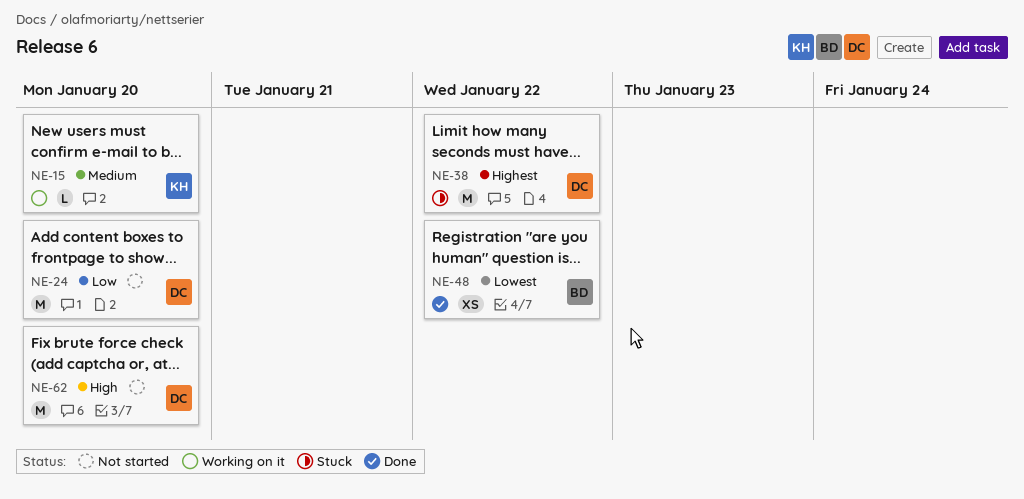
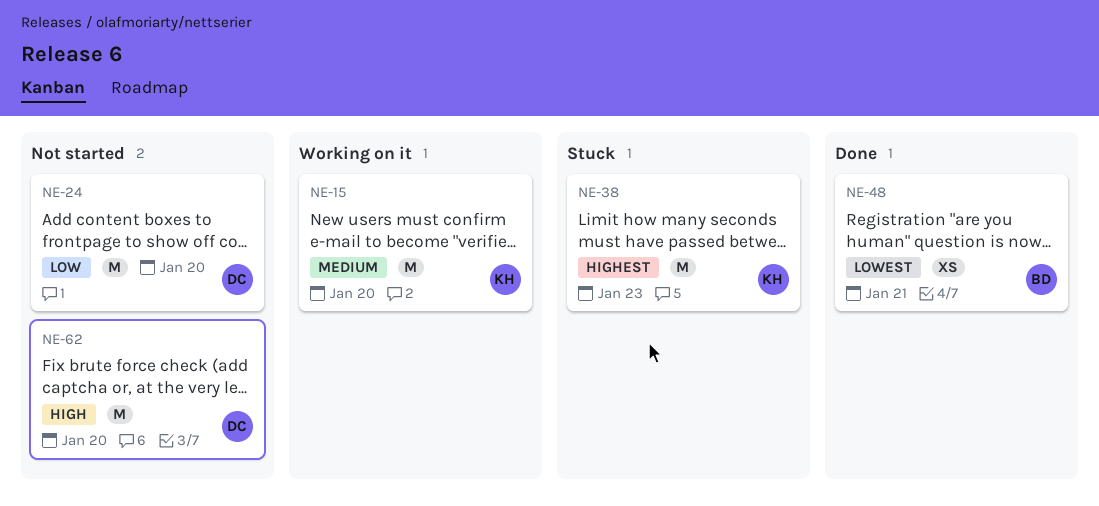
NE-15, estimate: L -> M
NE-38, owner: DC -> KH
NE-38, due: Jan 22 -> Jan 23
NE-48, due: Jan 22 -> Jan 21

